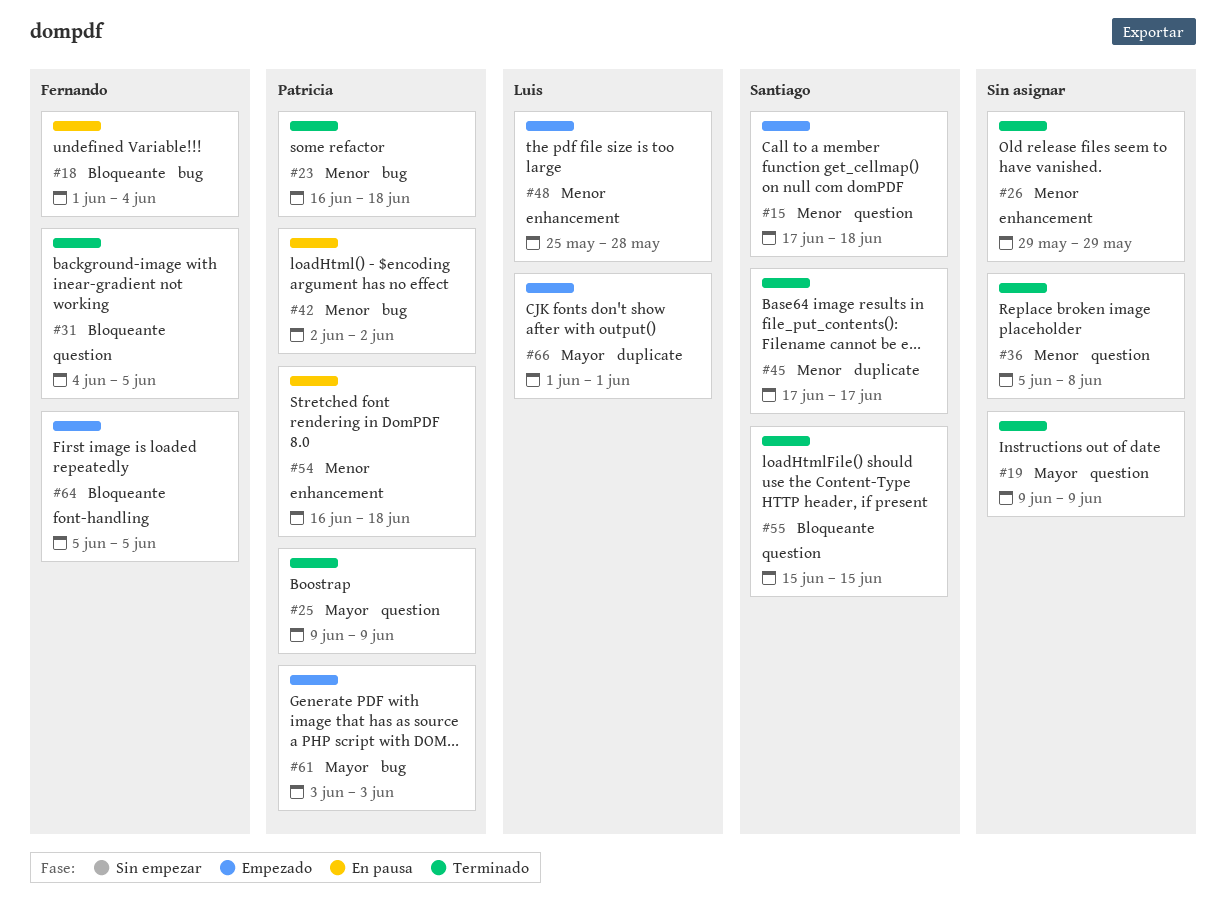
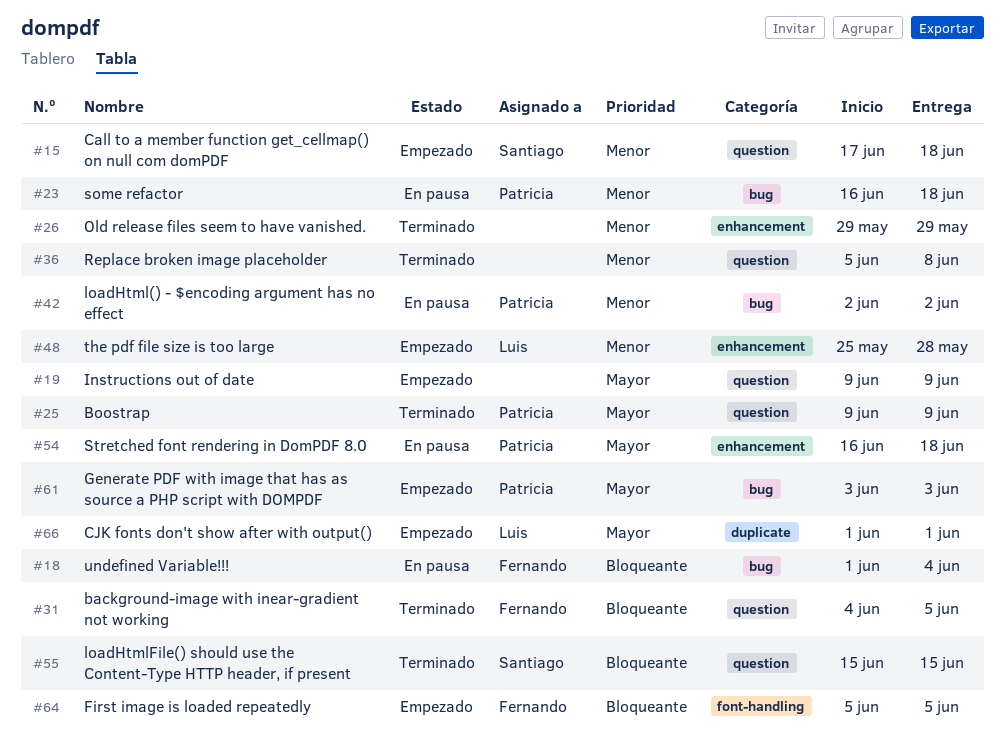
#19, status: Terminado -> Empezado
#23, status: Terminado -> En pausa
#45: present -> none
#54, priority: Menor -> Mayor

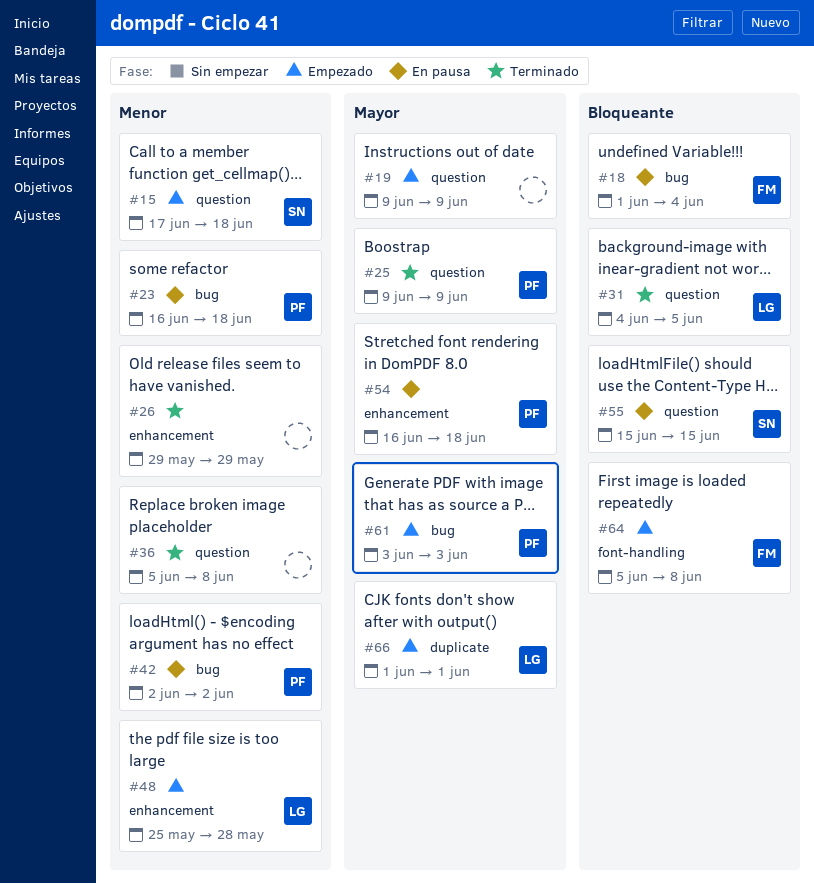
#31, owner: Fernando -> Luis
#55, status: Terminado -> En pausa
#64, due: Jun 5 -> Jun 8

